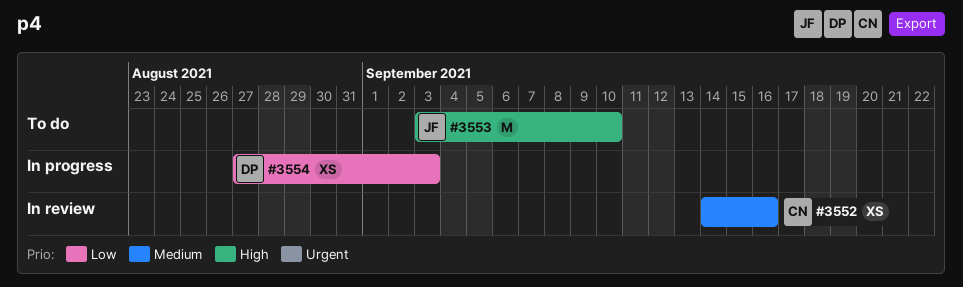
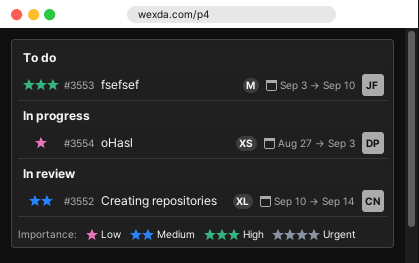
#3552, estimate: XS -> XL
#3552, start: Sep 14 -> Sep 10
#3552, due: Sep 16 -> Sep 14

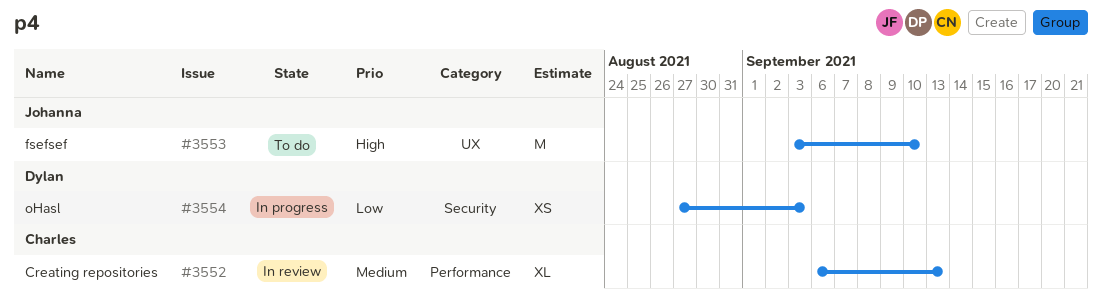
#3552, start: Sep 10 -> Sep 6
#3552, due: Sep 14 -> Sep 13

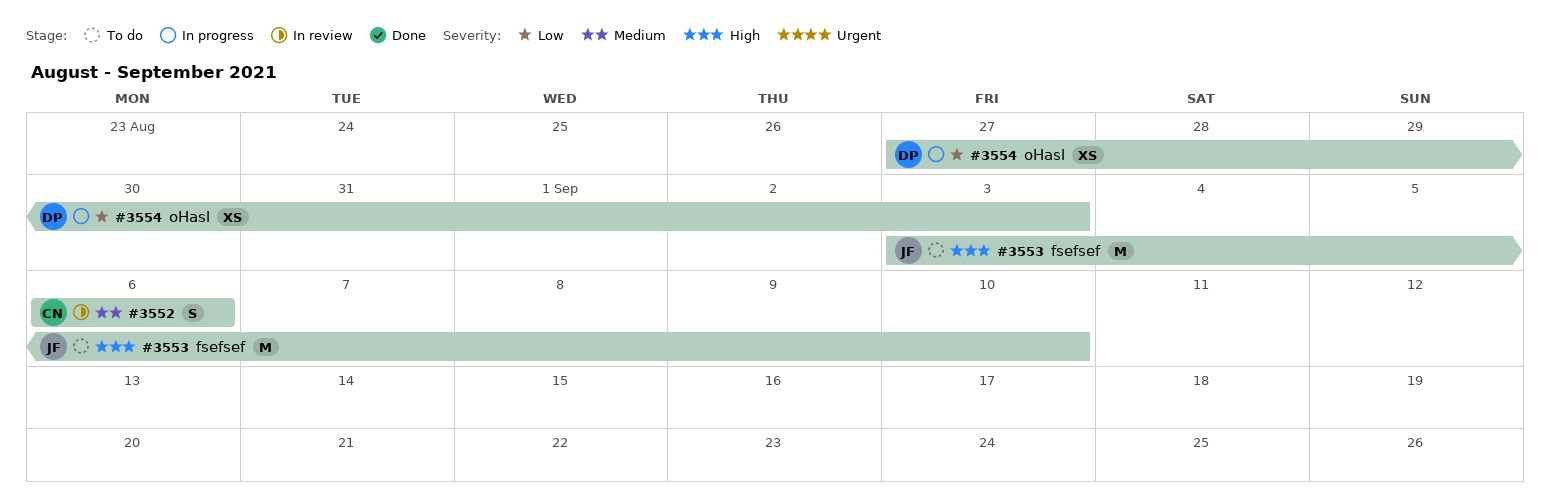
#3552, estimate: XL -> S
#3552, due: Sep 13 -> Sep 6

